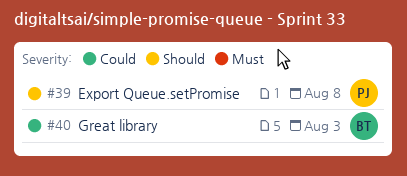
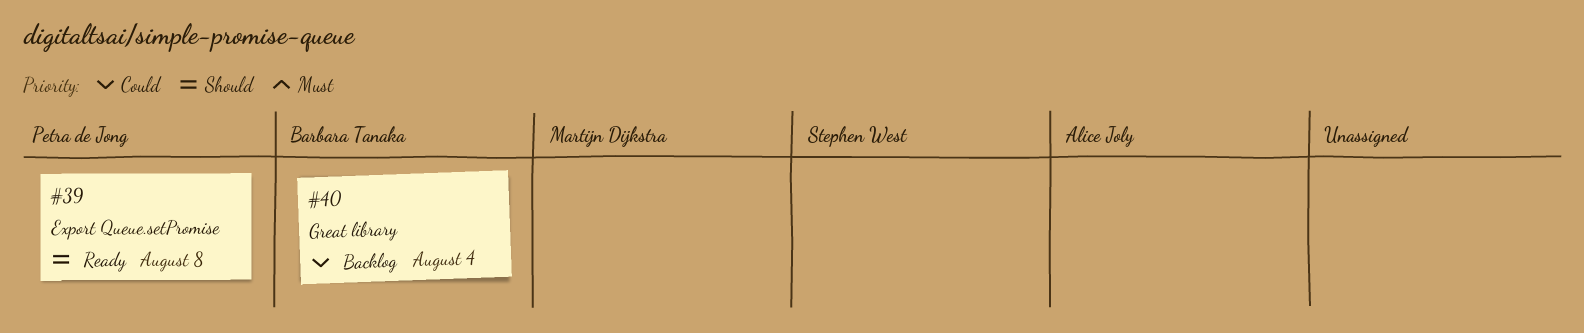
#40, due: Aug 3 -> Aug 4

